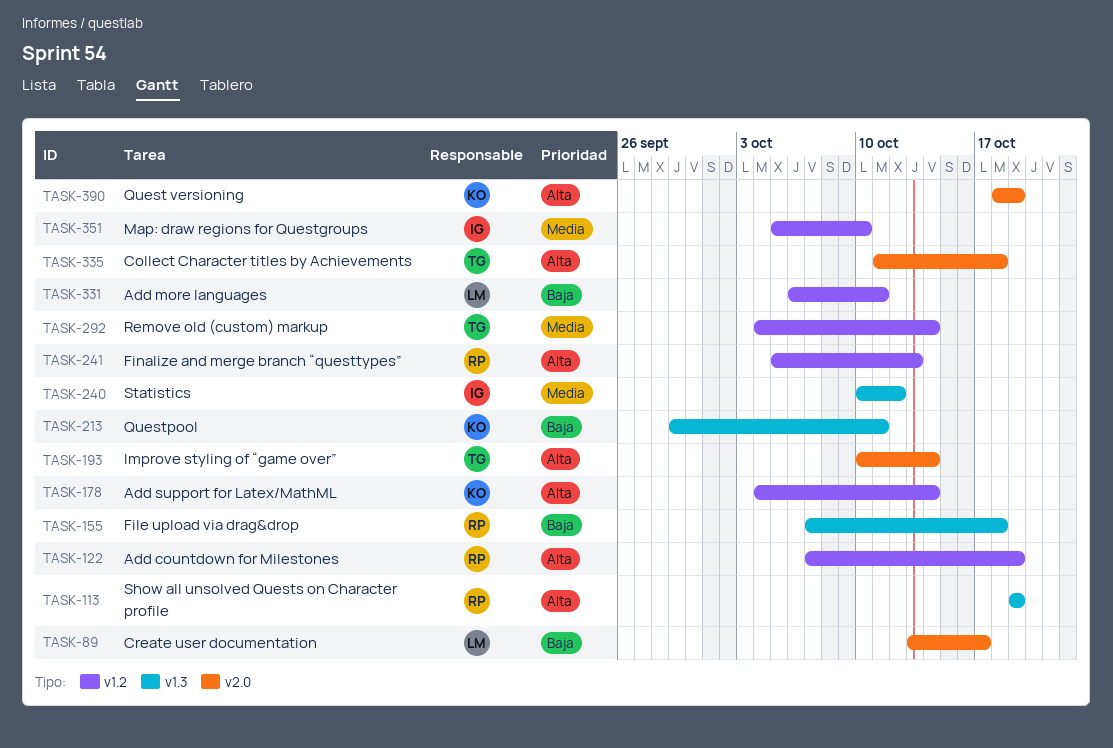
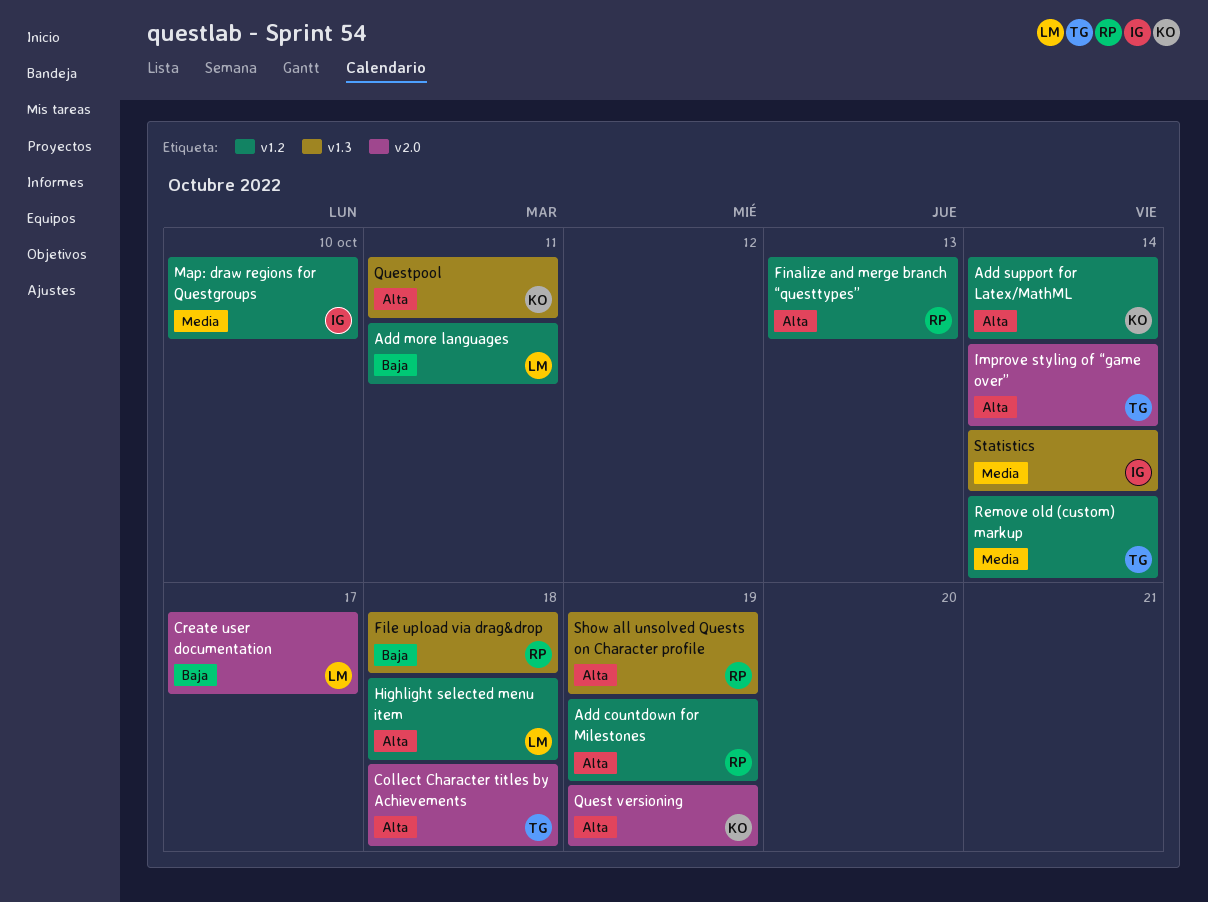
Highlight selected menu item: none -> present
Questpool, priority: Baja -> Alta
Statistics, due: Oct 12 -> Oct 14

